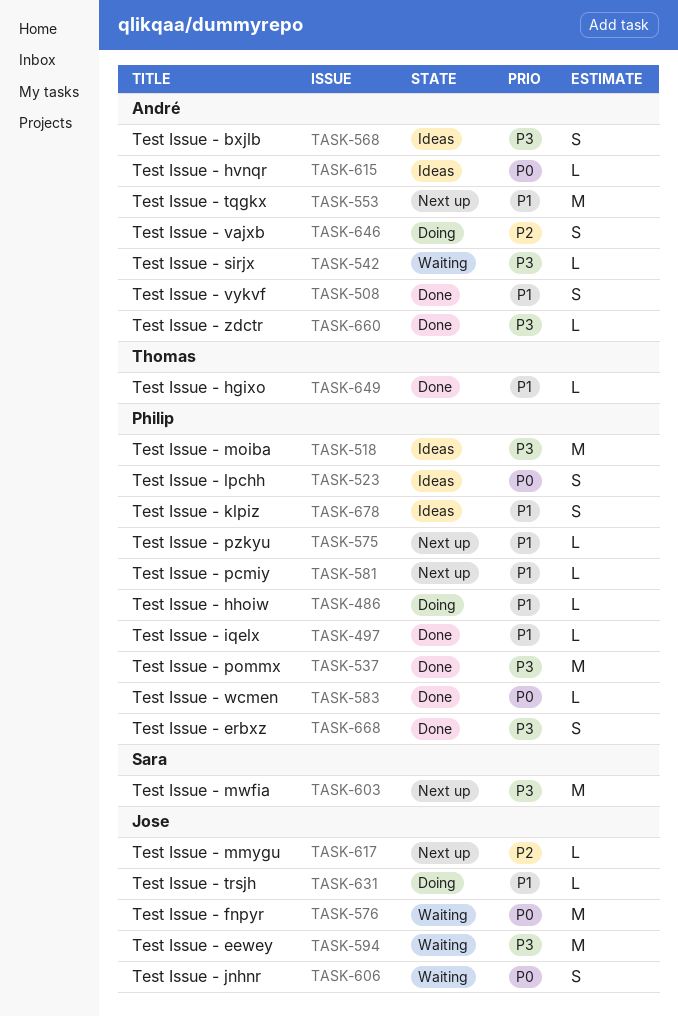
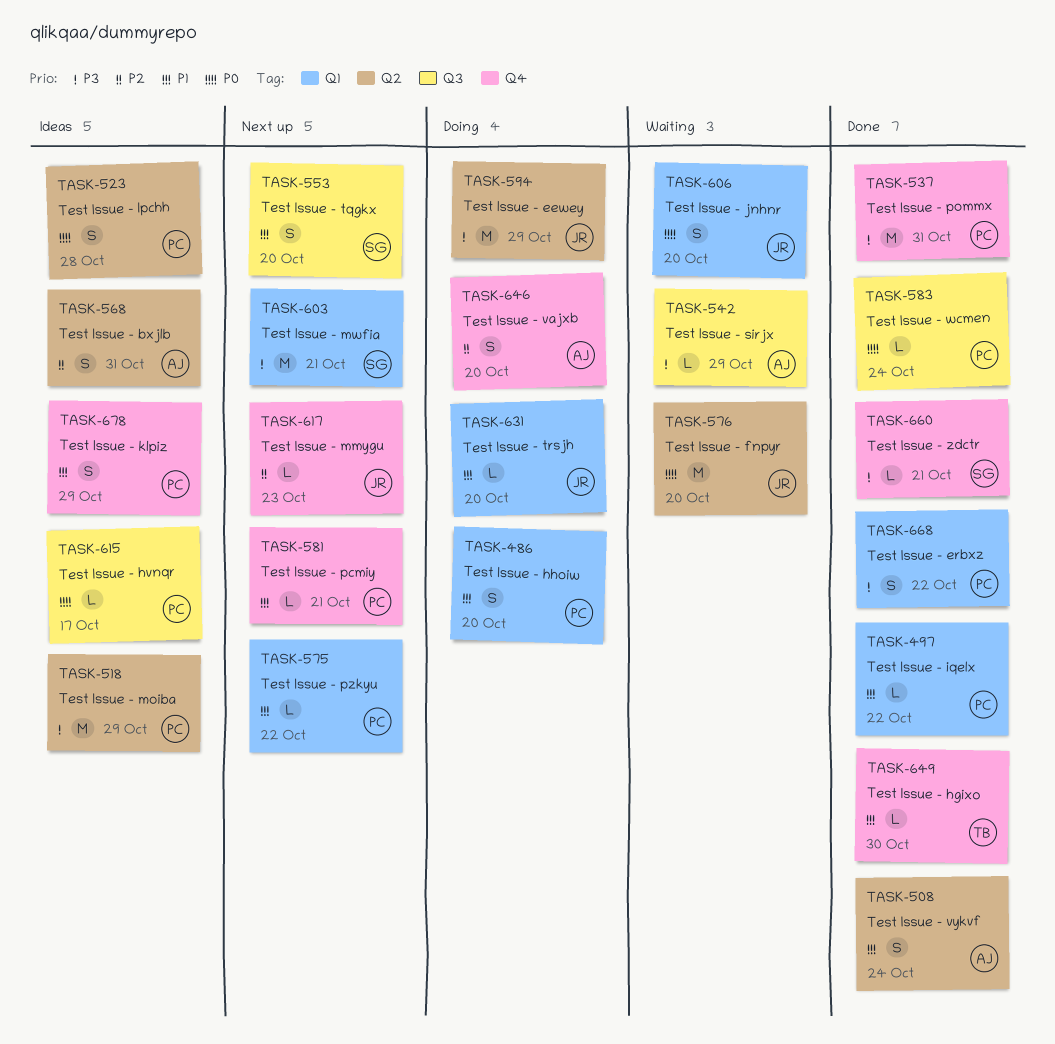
TASK-486, estimate: L -> S
TASK-553, owner: André -> Sara
TASK-553, estimate: M -> S
TASK-568, priority: P3 -> P2
TASK-594, status: Waiting -> Doing
TASK-615, owner: André -> Philip
TASK-660, owner: André -> Sara

